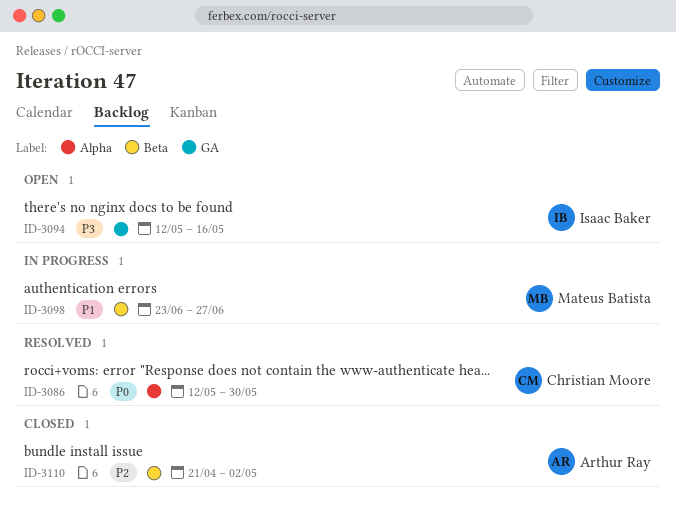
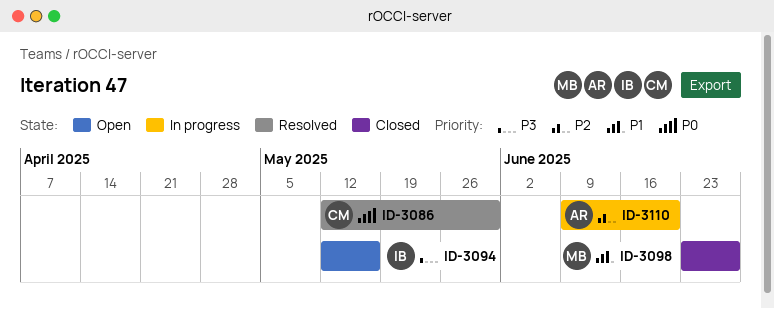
ID-3098, status: In progress -> Closed
ID-3110, status: Closed -> In progress
ID-3110, start: Apr 21 -> Jun 9
ID-3110, due: May 2 -> Jun 20

